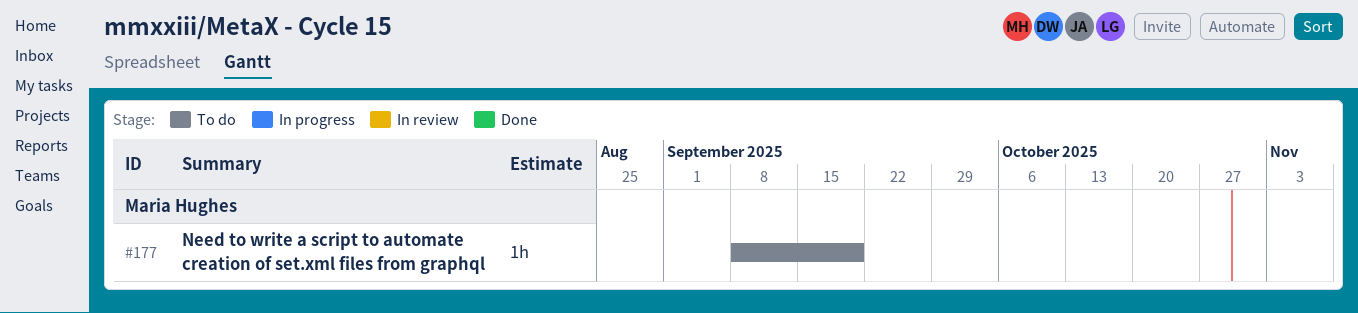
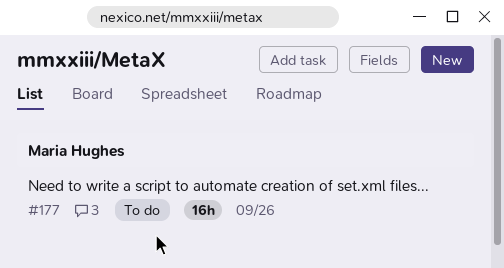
#177, estimate: 1h -> 16h
#177, due: Sep 19 -> Sep 26

